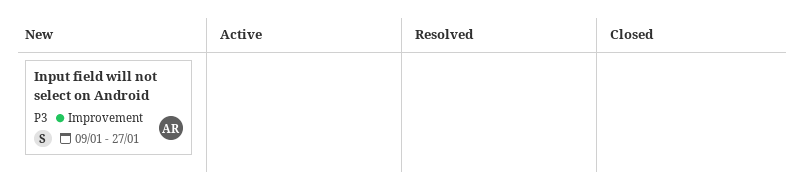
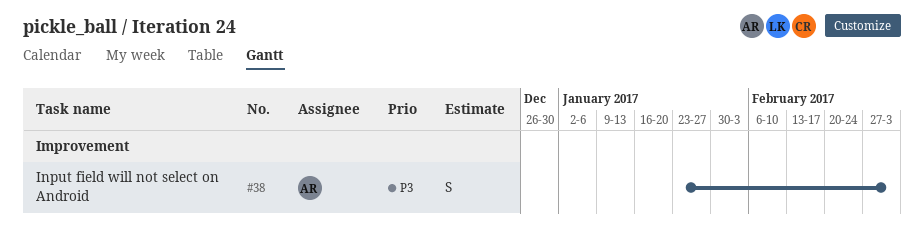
Input field will not select on Android, start: Jan 9 -> Jan 23
Input field will not select on Android, due: Jan 27 -> Mar 3

